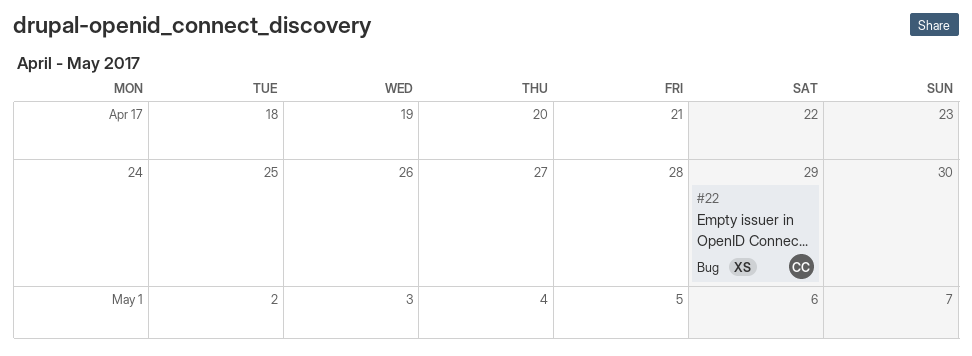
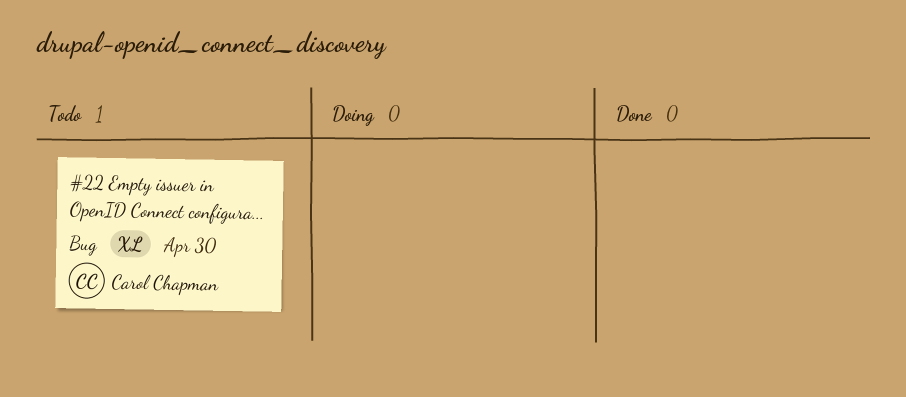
#22, estimate: XS -> XL
#22, due: Apr 29 -> Apr 30

